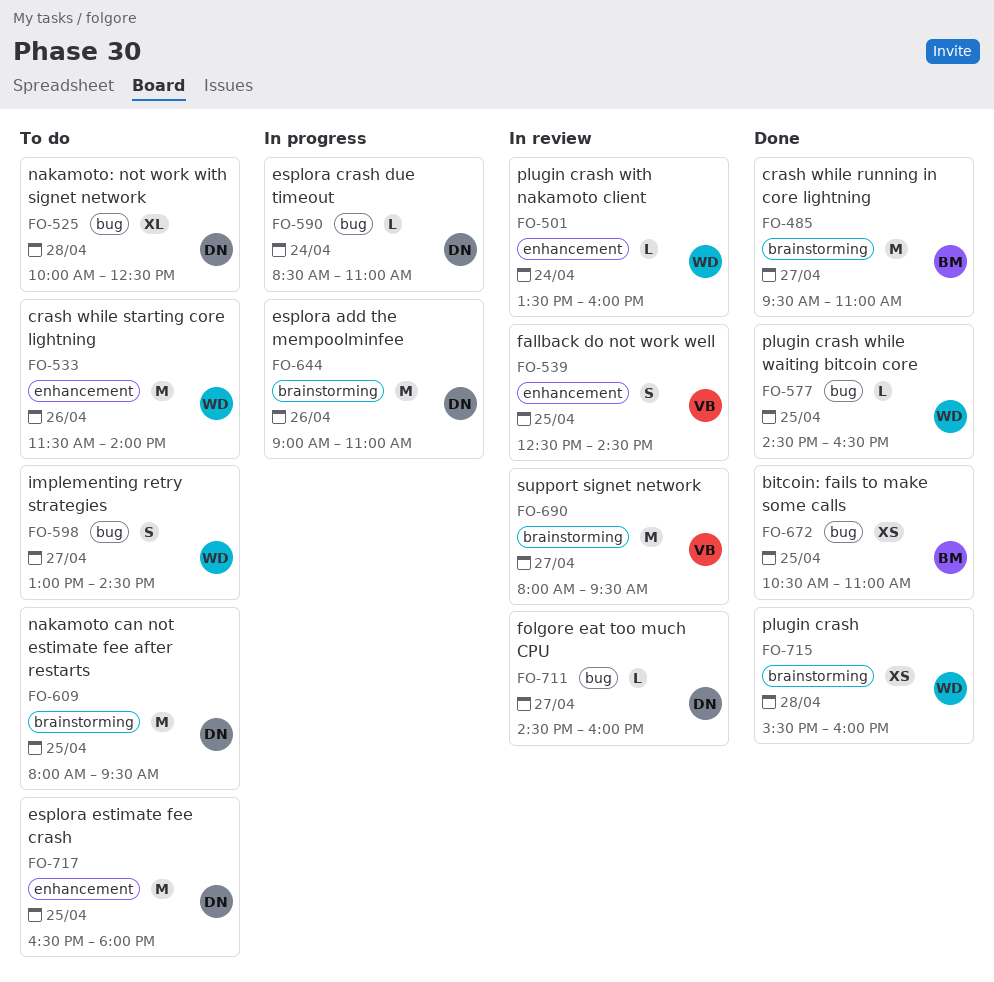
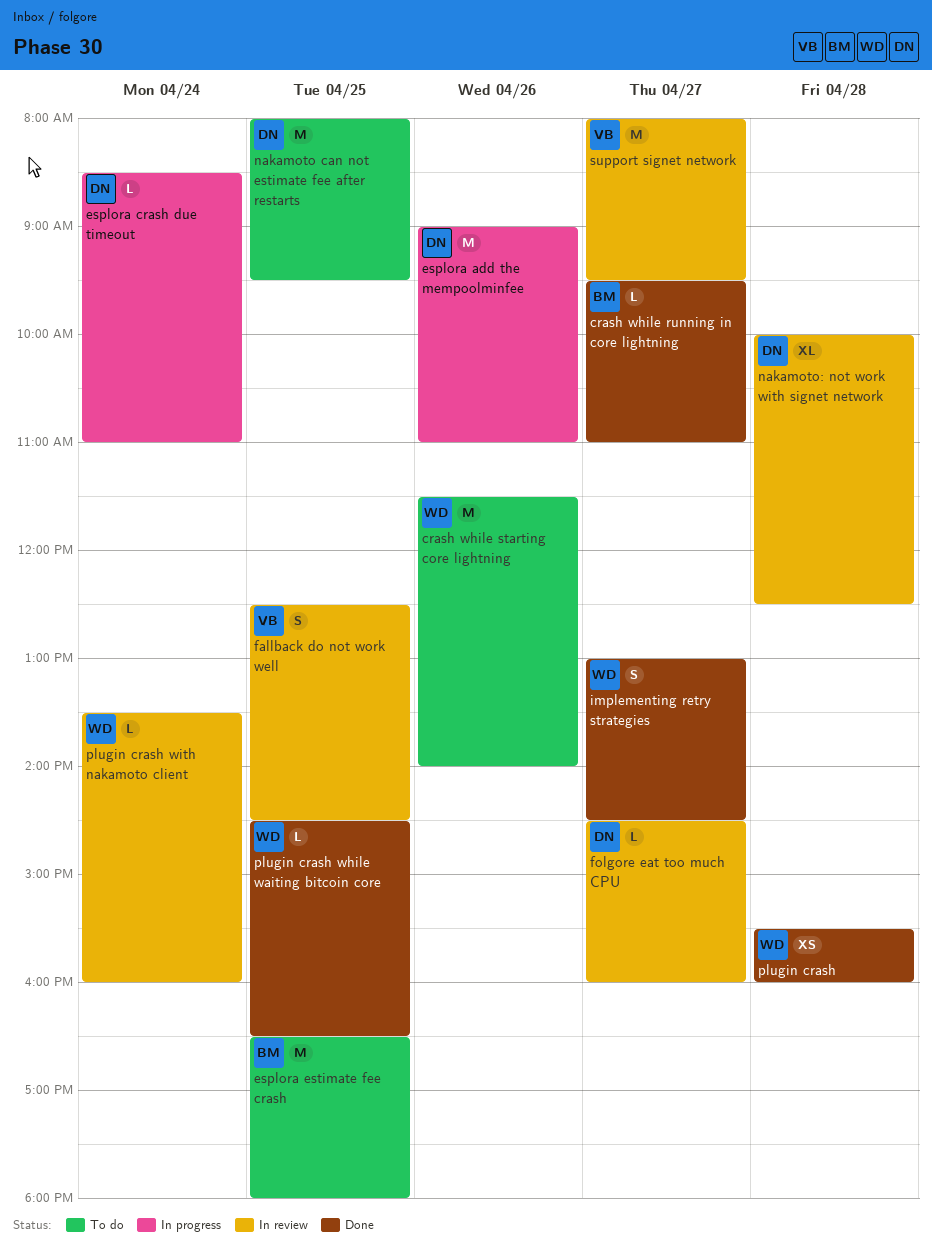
bitcoin: fails to make some calls: present -> none
crash while running in core lightning, estimate: M -> L
esplora estimate fee crash, owner: DN -> BM
implementing retry strategies, status: To do -> Done
nakamoto: not work with signet network, status: To do -> In review

